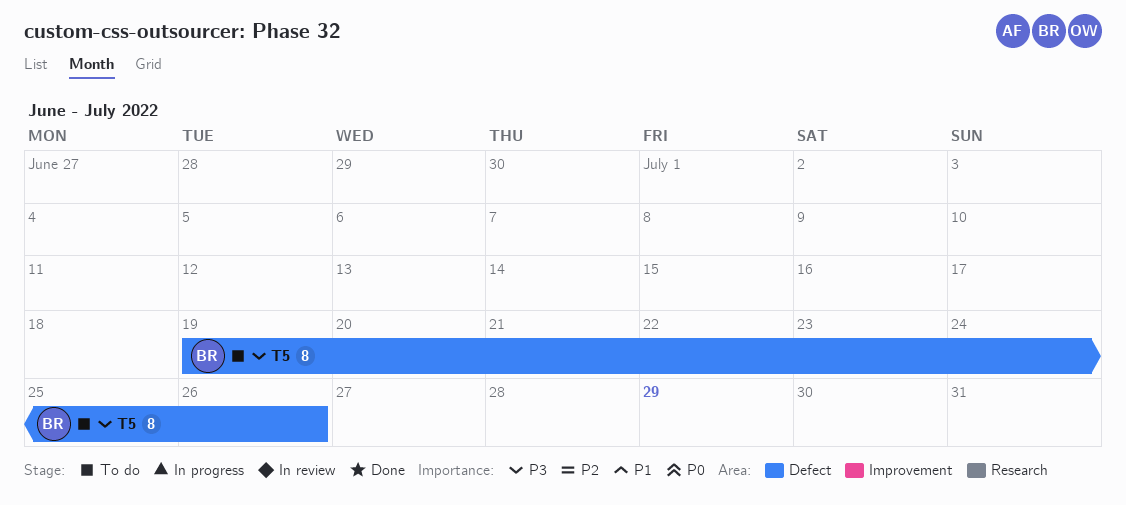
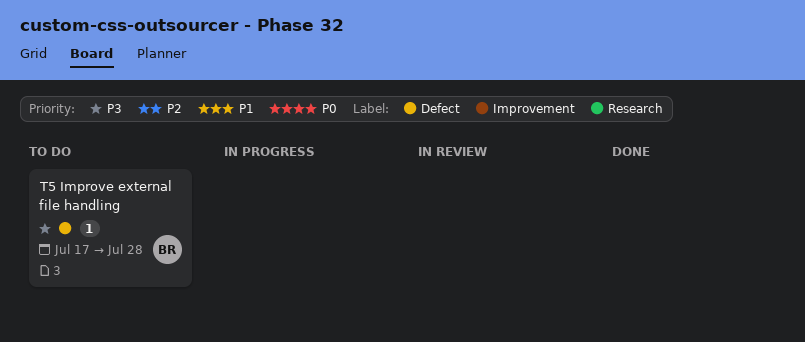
T5, estimate: 8 -> 1
T5, start: Jul 19 -> Jul 17
T5, due: Jul 26 -> Jul 28

